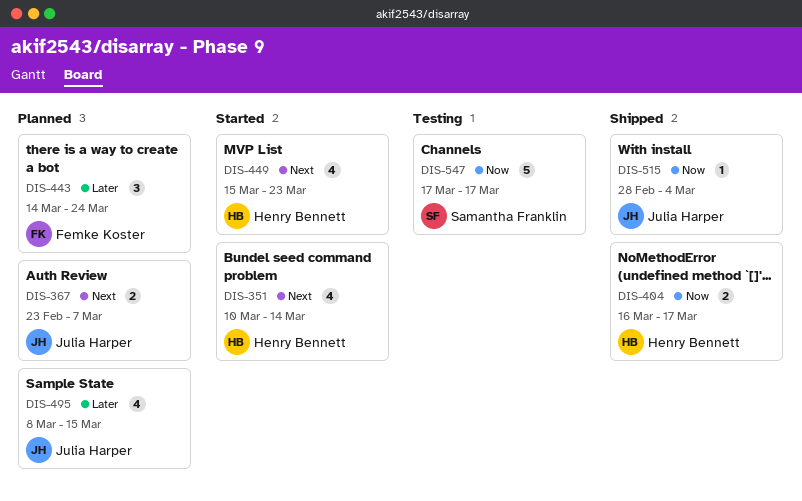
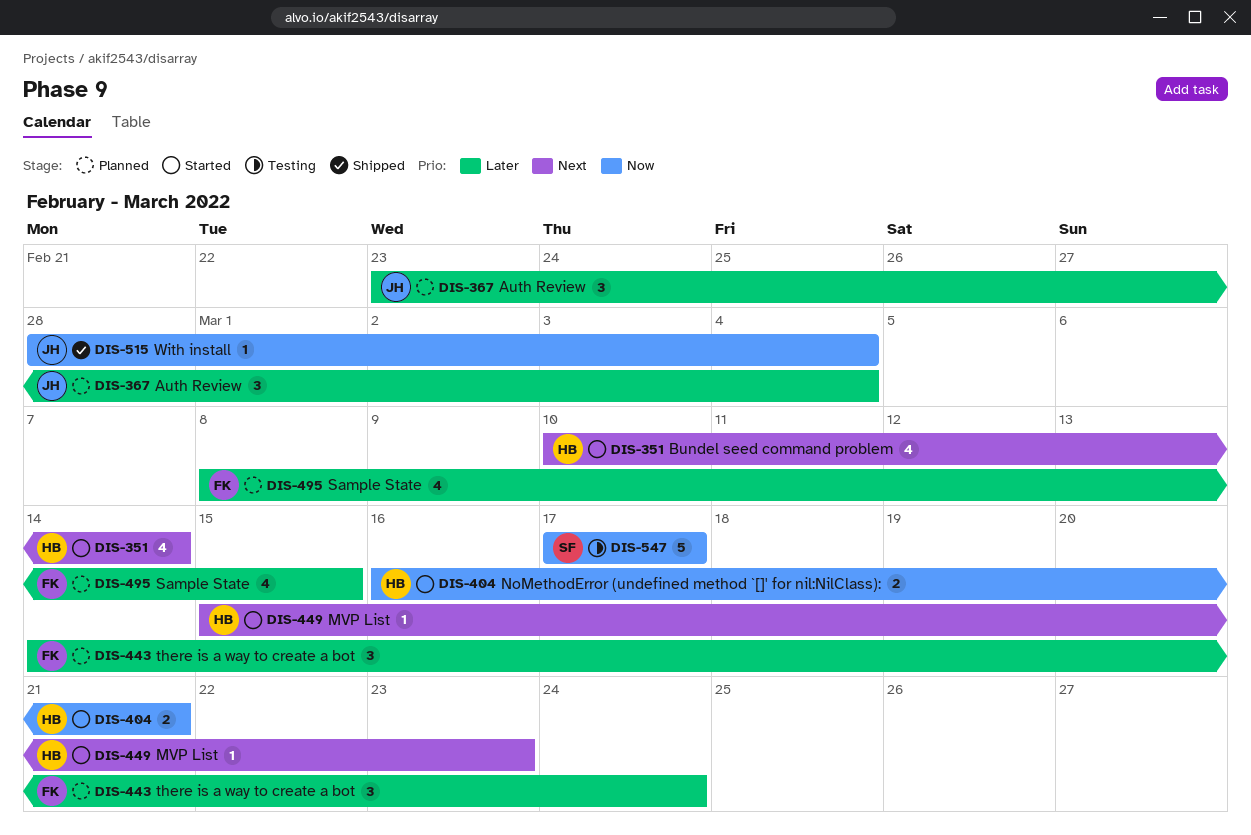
DIS-367, priority: Next -> Later
DIS-367, estimate: 2 -> 3
DIS-367, due: Mar 7 -> Mar 4
DIS-404, status: Shipped -> Started
DIS-404, due: Mar 17 -> Mar 21
DIS-449, estimate: 4 -> 1
DIS-495, owner: Julia Harper -> Femke Koster

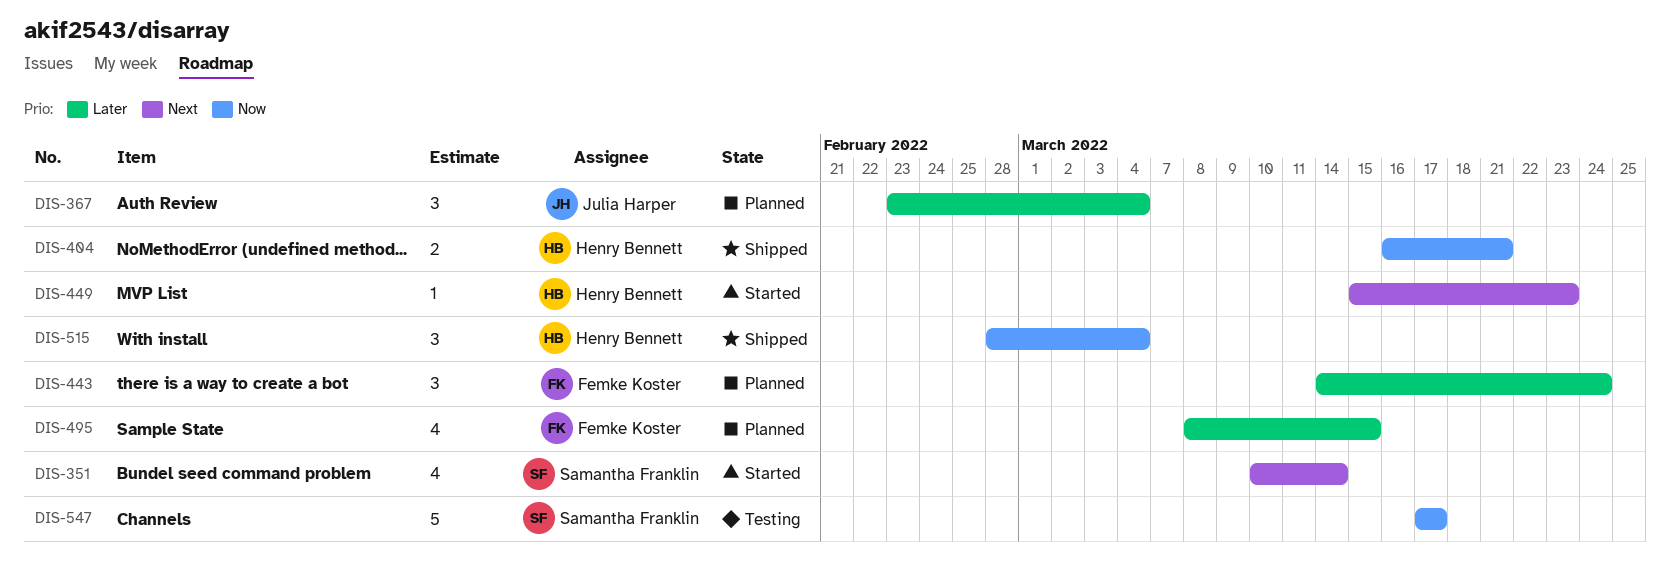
DIS-351, owner: Henry Bennett -> Samantha Franklin
DIS-404, status: Started -> Shipped
DIS-515, owner: Julia Harper -> Henry Bennett
DIS-515, estimate: 1 -> 3

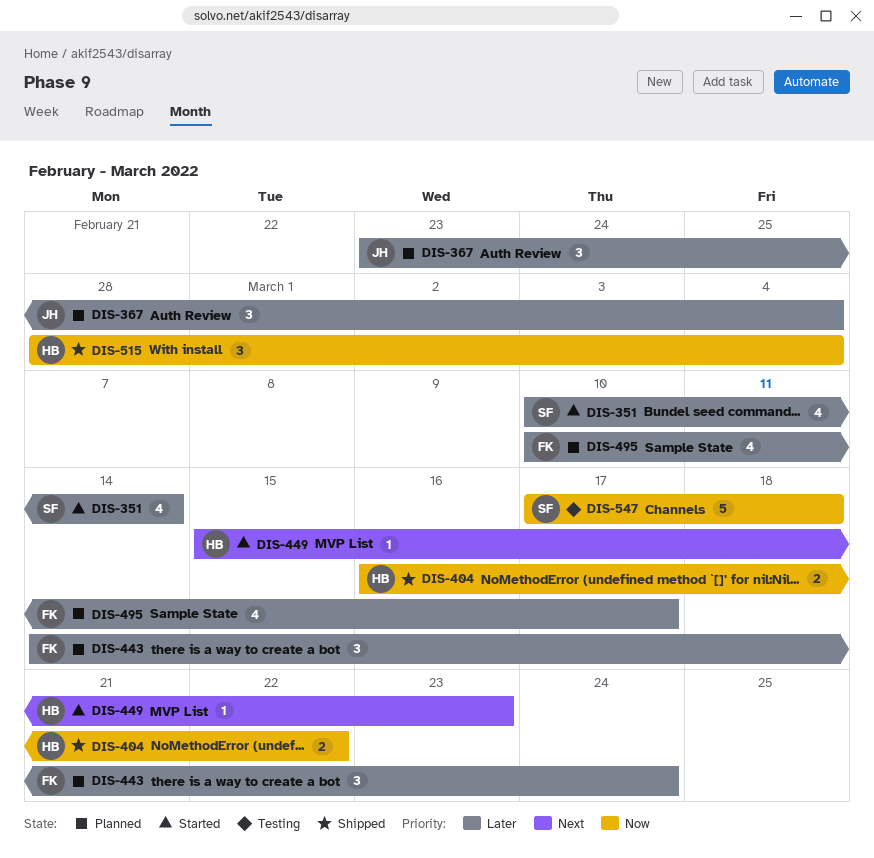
DIS-351, priority: Next -> Later
DIS-404, due: Mar 21 -> Mar 22
DIS-495, start: Mar 8 -> Mar 10
DIS-495, due: Mar 15 -> Mar 17
DIS-547, due: Mar 17 -> Mar 18

